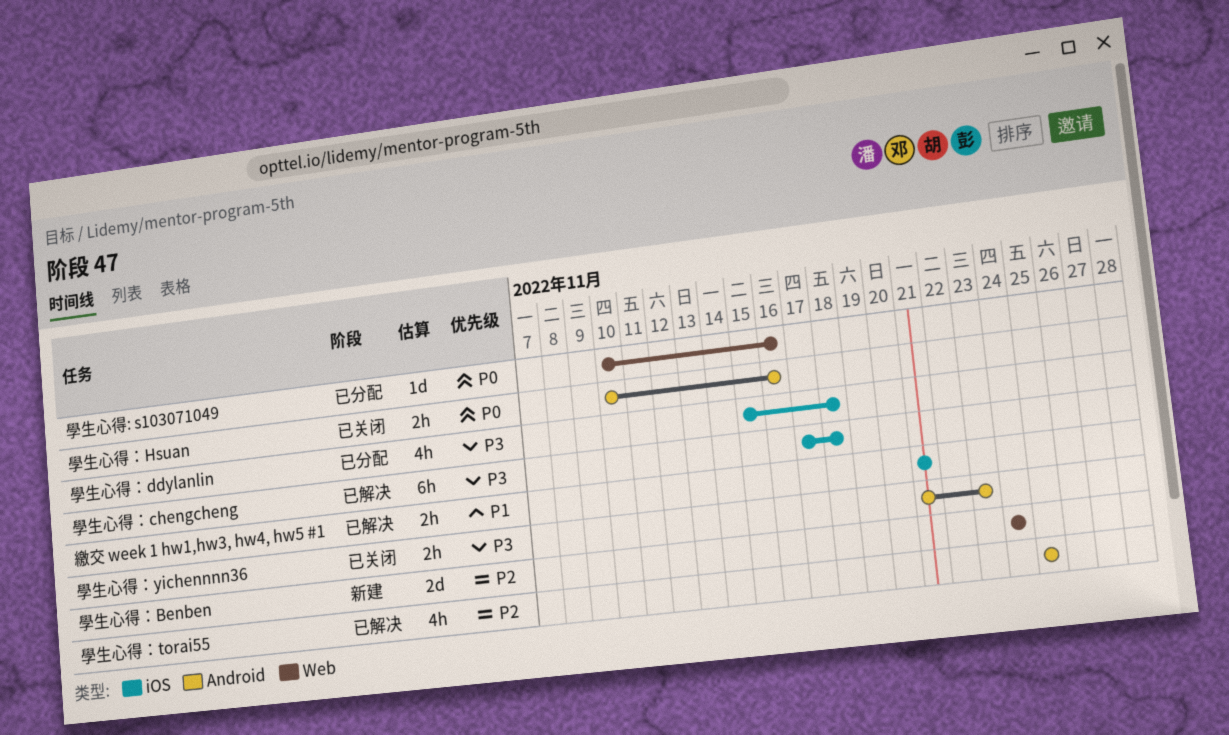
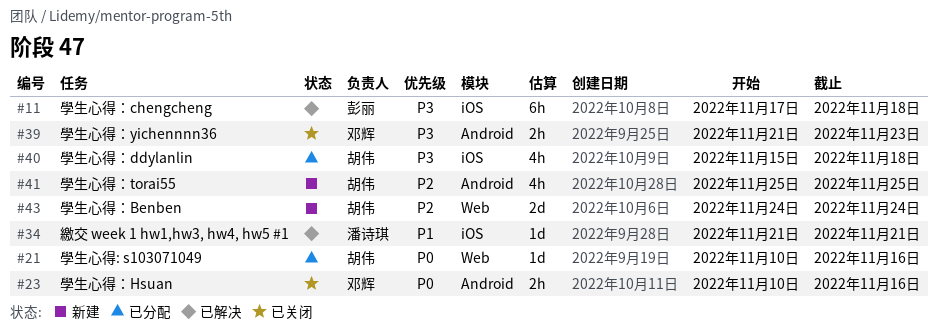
學生心得：torai55, status: 已解决 -> 新建
繳交 week 1 hw1,hw3, hw4, hw5 #1, estimate: 2h -> 1d

